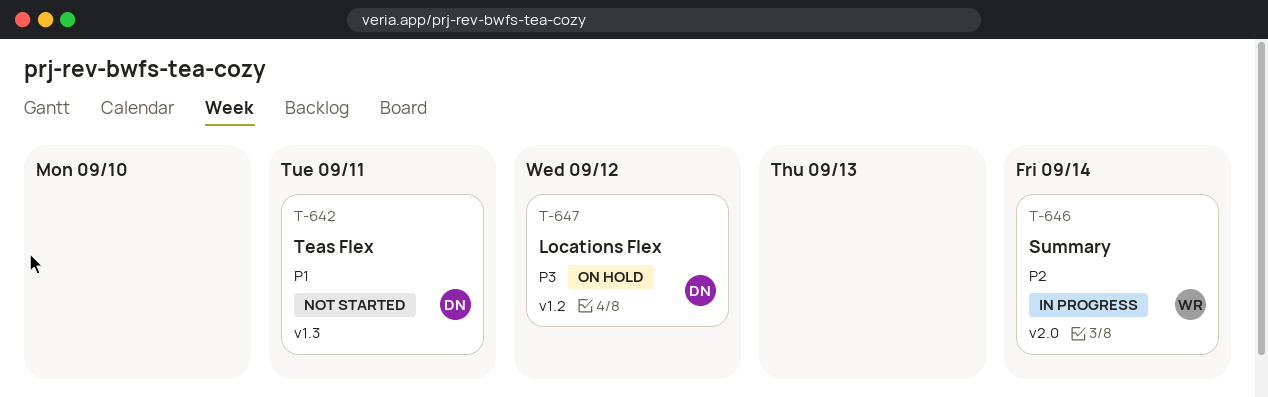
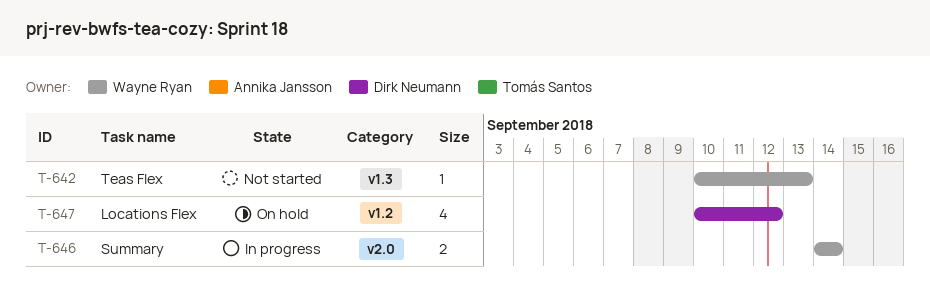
T-642, owner: Dirk Neumann -> Wayne Ryan
T-642, due: Sep 11 -> Sep 13

